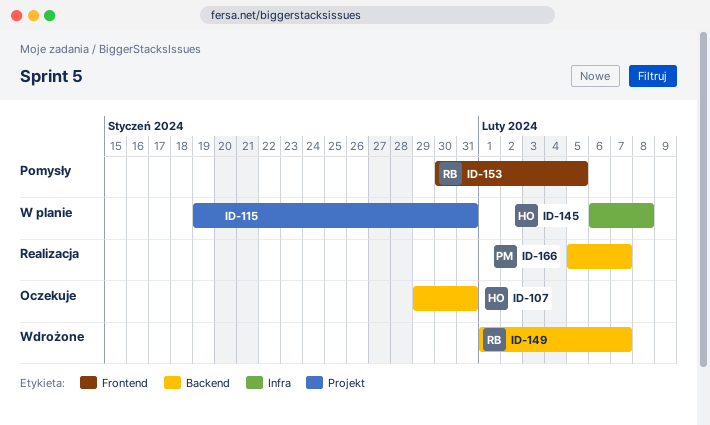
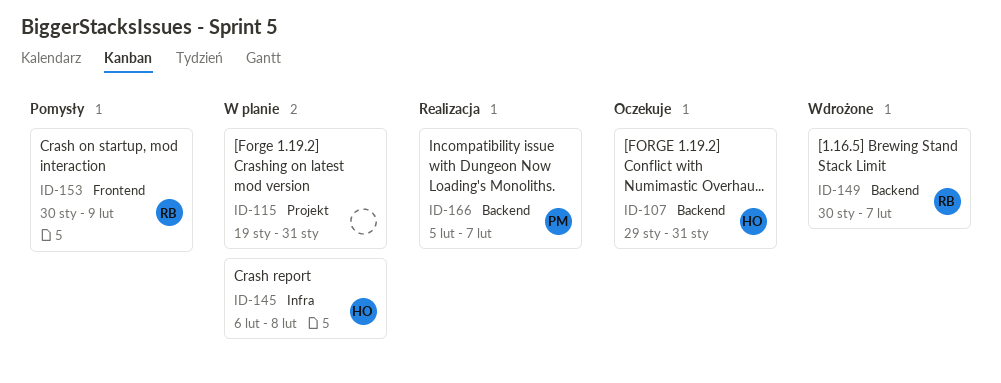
ID-149, start: Feb 1 -> Jan 30
ID-153, due: Feb 5 -> Feb 9

